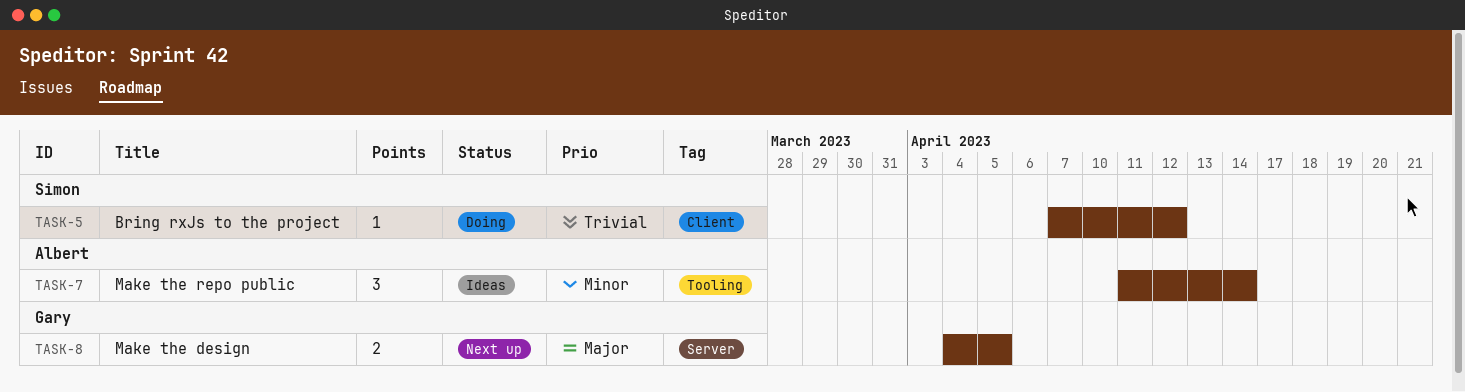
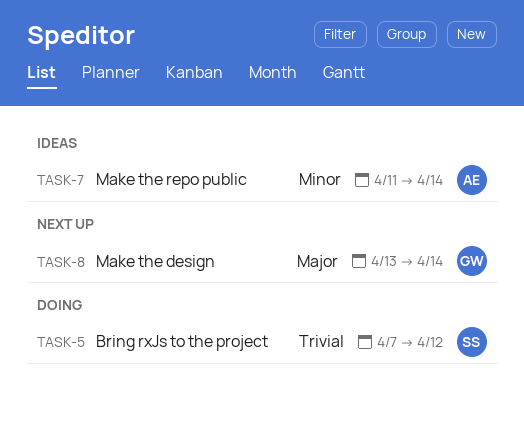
TASK-8, start: Apr 4 -> Apr 13
TASK-8, due: Apr 5 -> Apr 14

